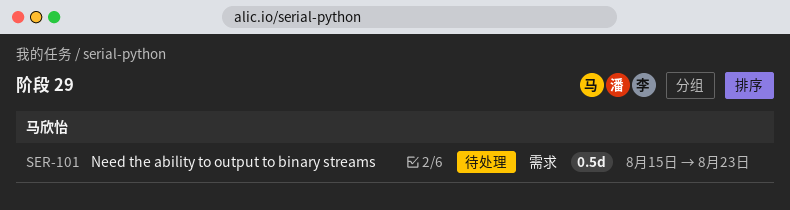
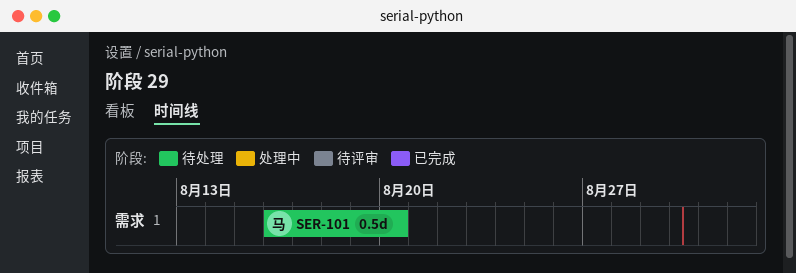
SER-101, start: Aug 15 -> Aug 16
SER-101, due: Aug 23 -> Aug 20

